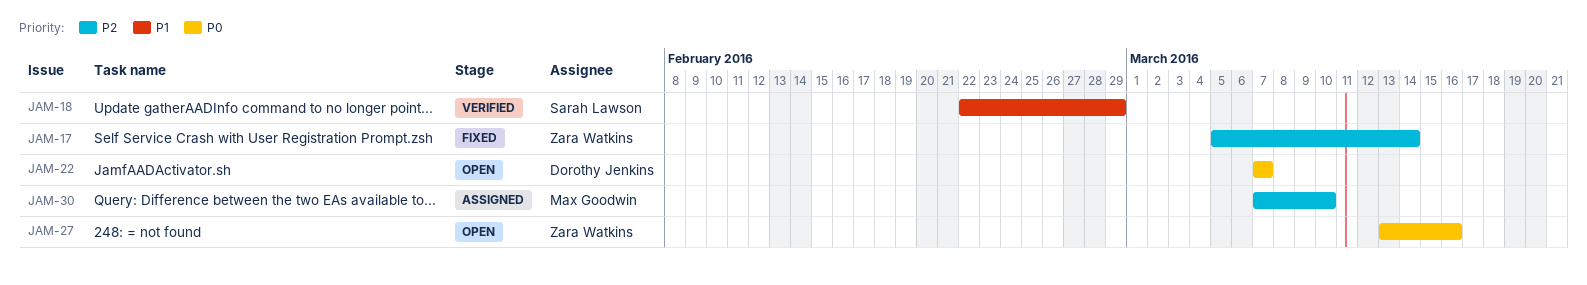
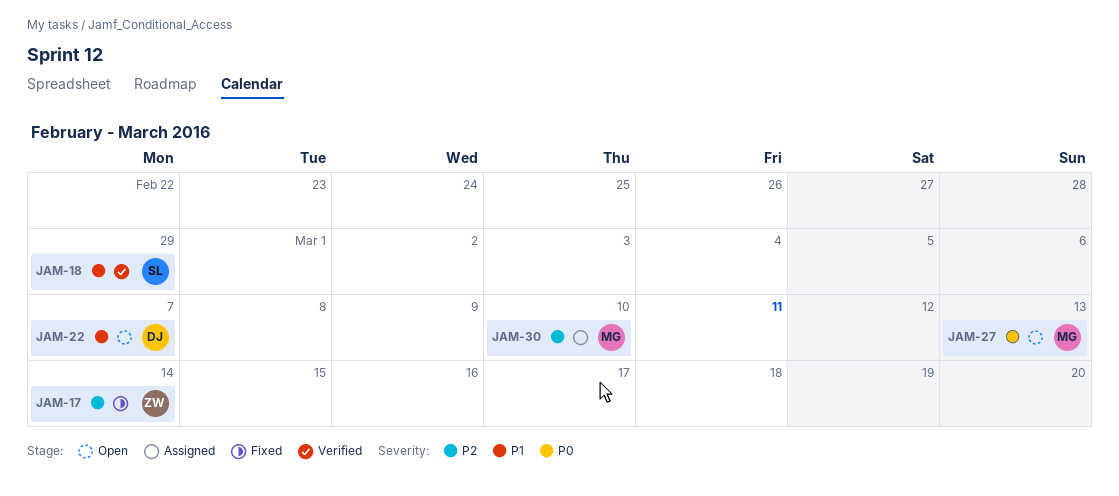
JAM-22, priority: P0 -> P1
JAM-27, owner: Zara Watkins -> Max Goodwin
JAM-27, due: Mar 16 -> Mar 13

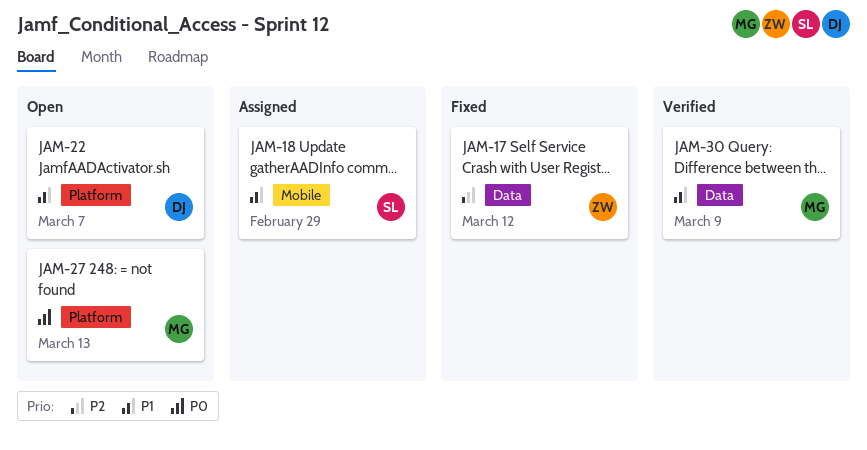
JAM-17, due: Mar 14 -> Mar 12
JAM-18, status: Verified -> Assigned
JAM-30, status: Assigned -> Verified
JAM-30, priority: P2 -> P1
JAM-30, due: Mar 10 -> Mar 9

